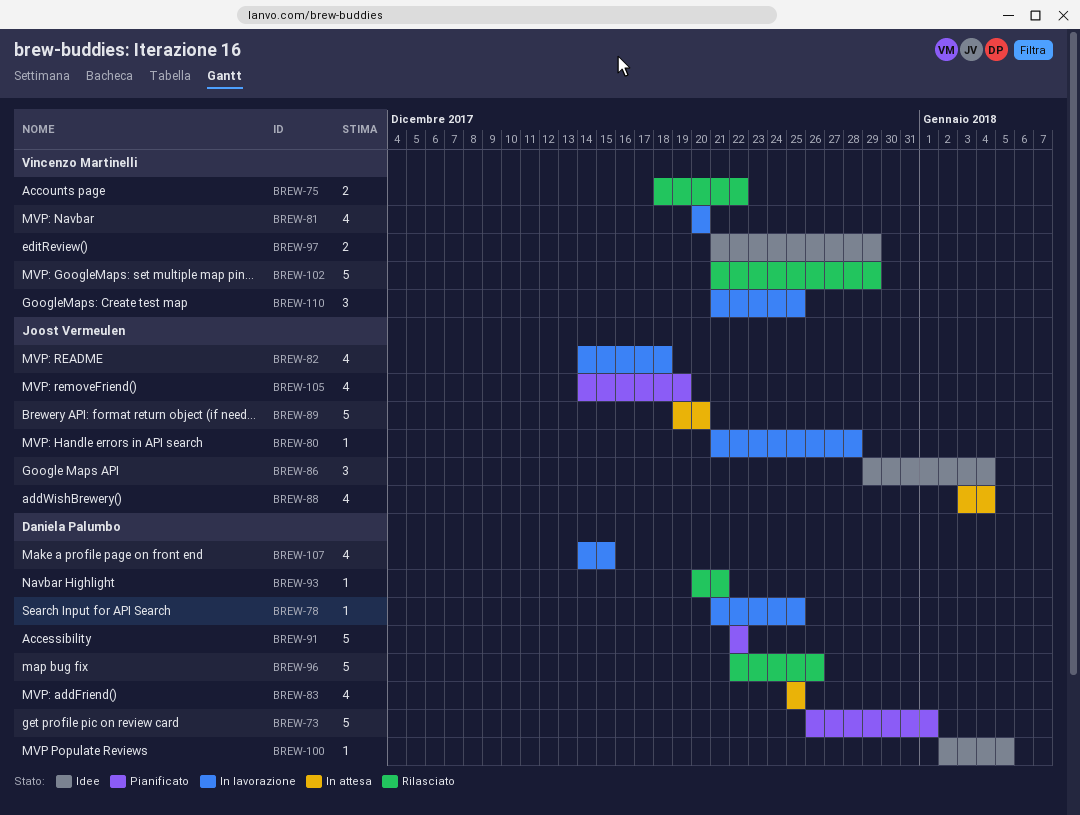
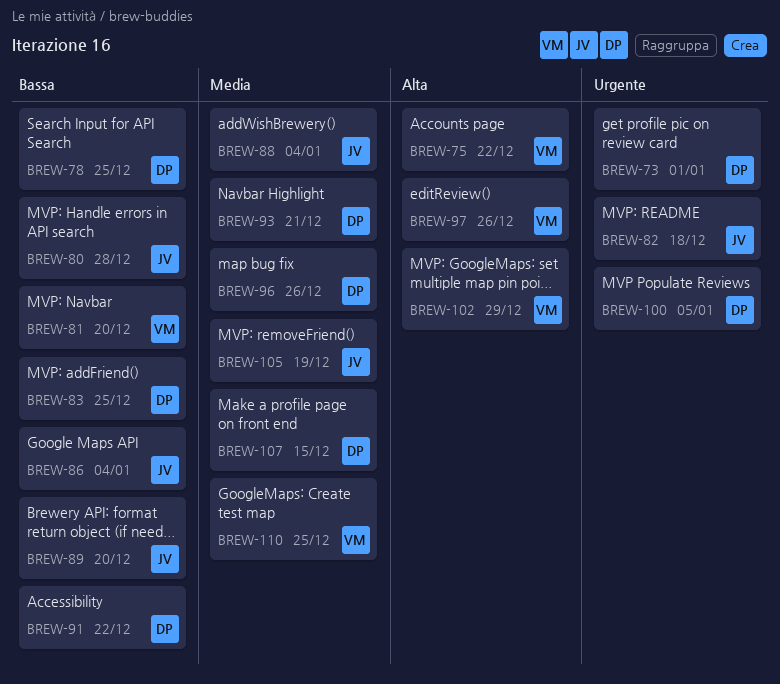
BREW-97, due: Dec 29 -> Dec 26

